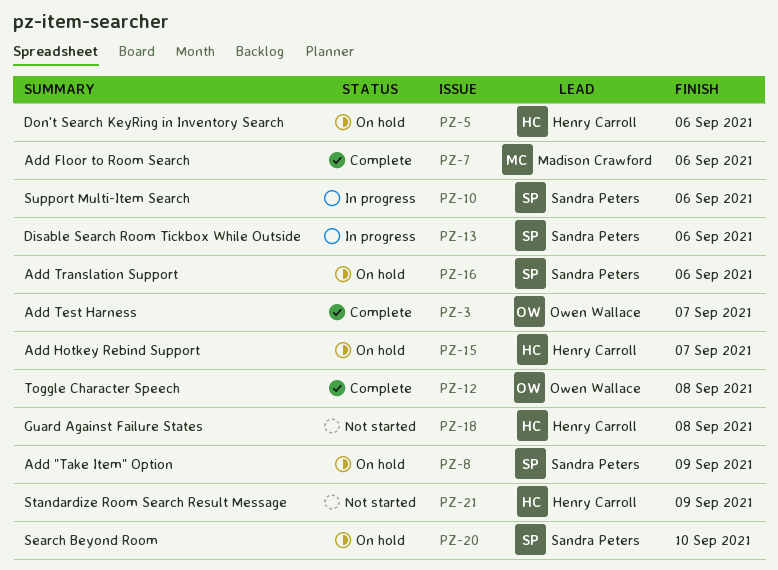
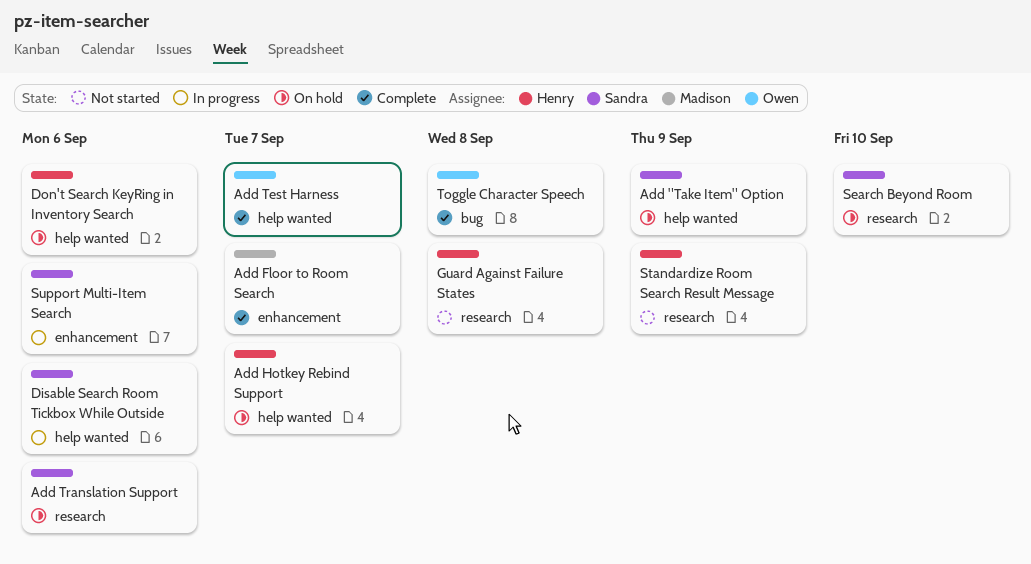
Add Floor to Room Search, due: Sep 6 -> Sep 7

